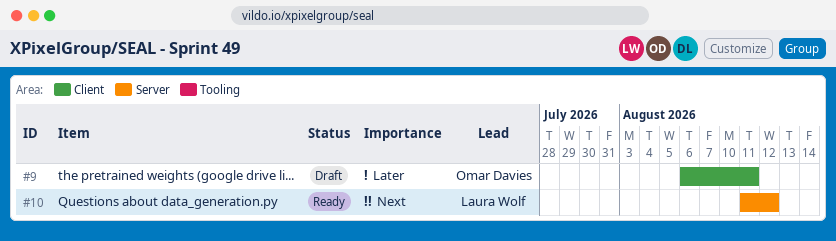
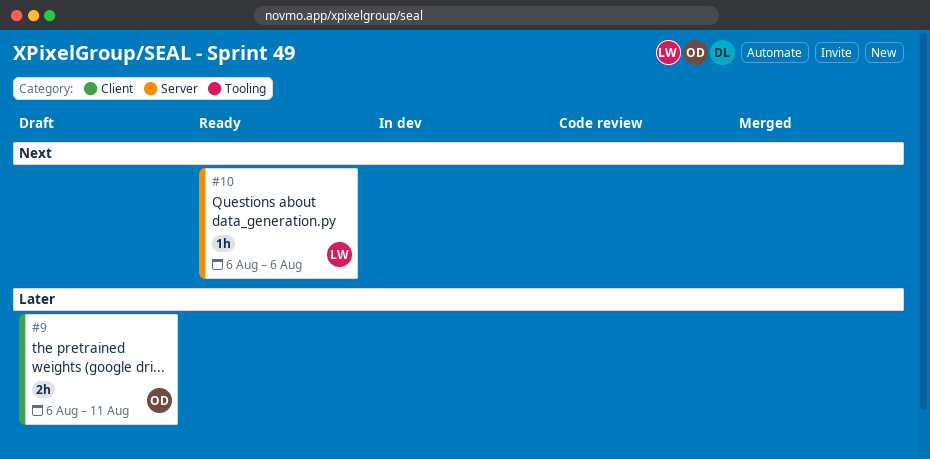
#10, start: Aug 11 -> Aug 6
#10, due: Aug 12 -> Aug 6

